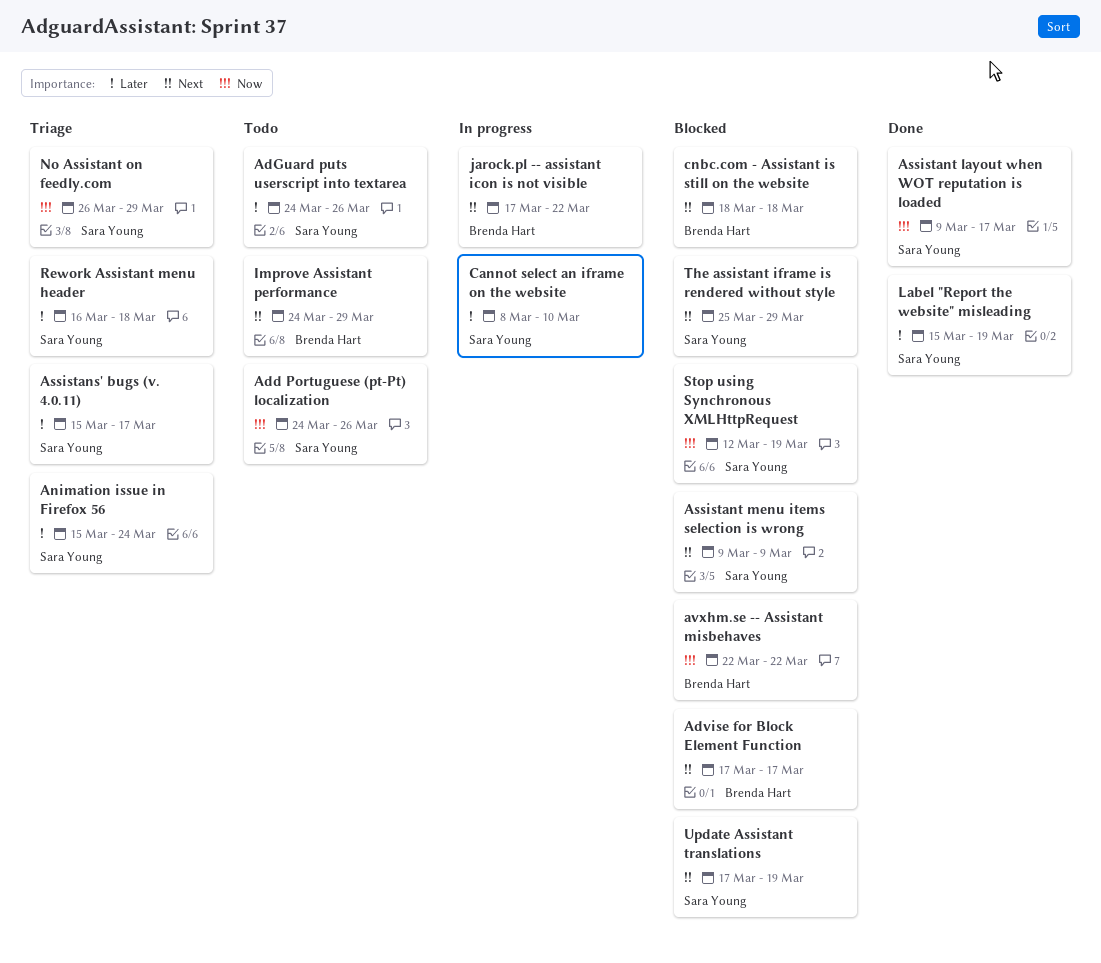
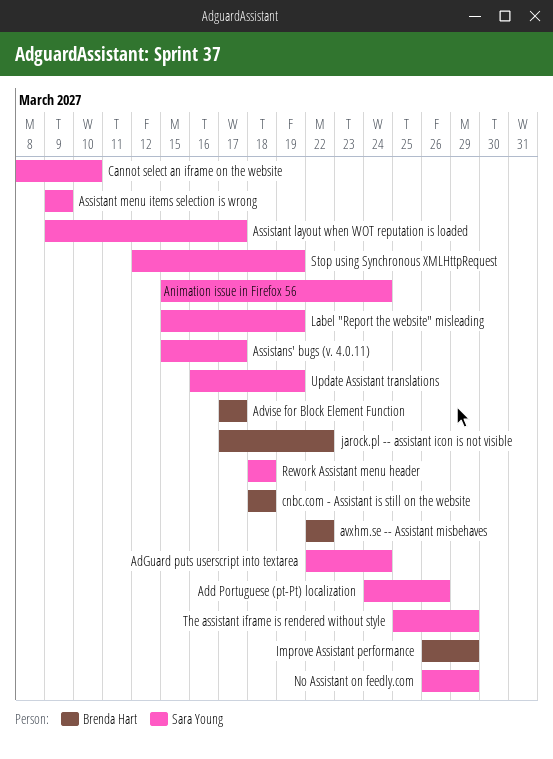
AdGuard puts userscript into textarea, start: Mar 24 -> Mar 22
AdGuard puts userscript into textarea, due: Mar 26 -> Mar 24
Improve Assistant performance, start: Mar 24 -> Mar 26
Rework Assistant menu header, start: Mar 16 -> Mar 18
Update Assistant translations, start: Mar 17 -> Mar 16

